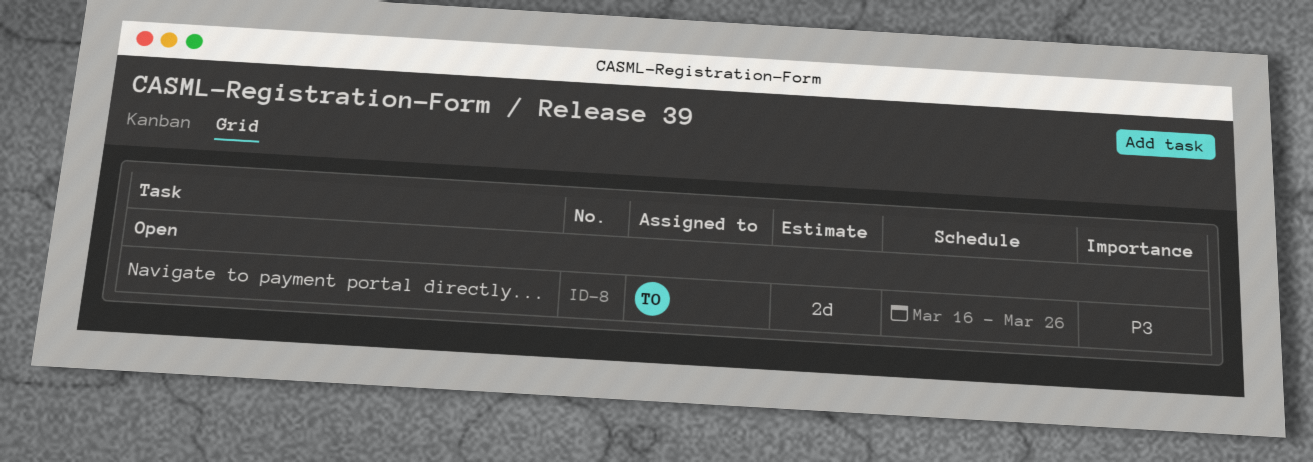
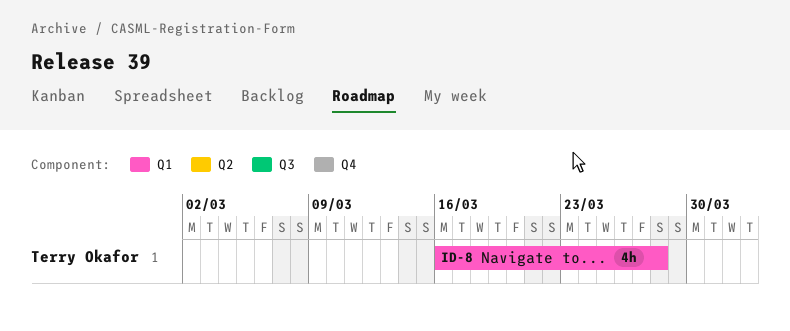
ID-8, estimate: 2d -> 4h
ID-8, due: Mar 26 -> Mar 28

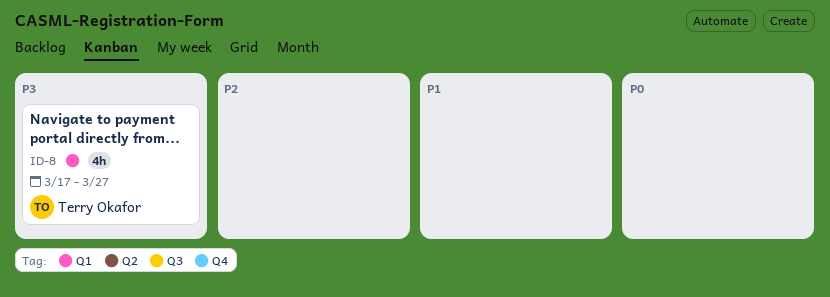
ID-8, start: Mar 16 -> Mar 17
ID-8, due: Mar 28 -> Mar 27

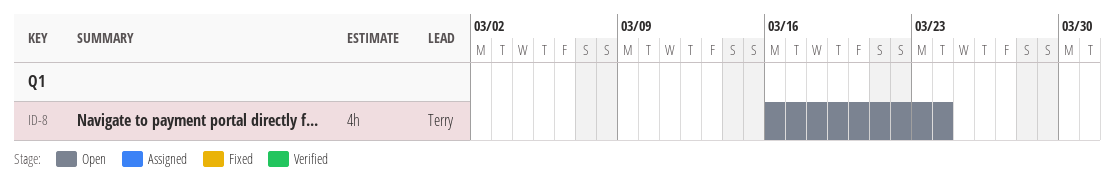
ID-8, start: Mar 17 -> Mar 16
ID-8, due: Mar 27 -> Mar 24

